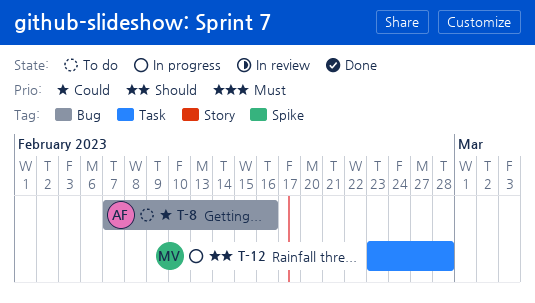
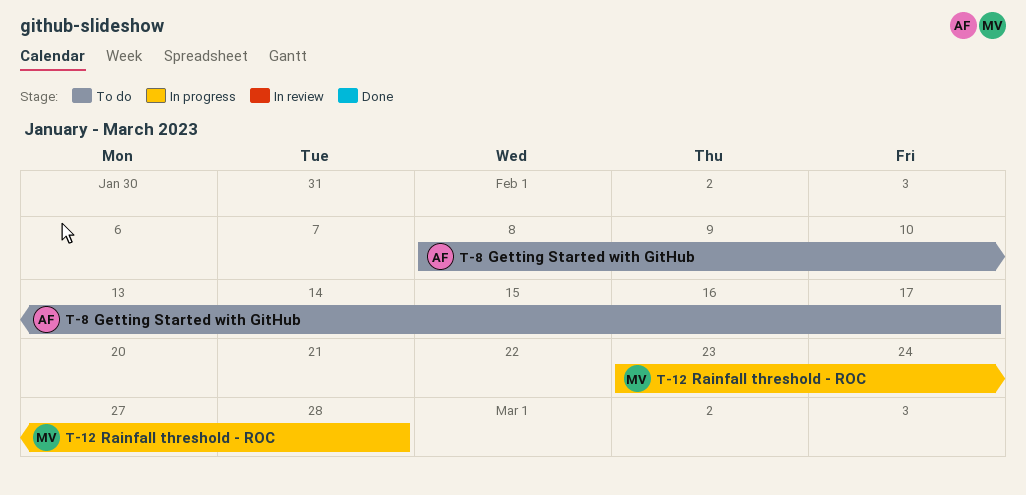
T-8, start: Feb 7 -> Feb 8
T-8, due: Feb 16 -> Feb 17

